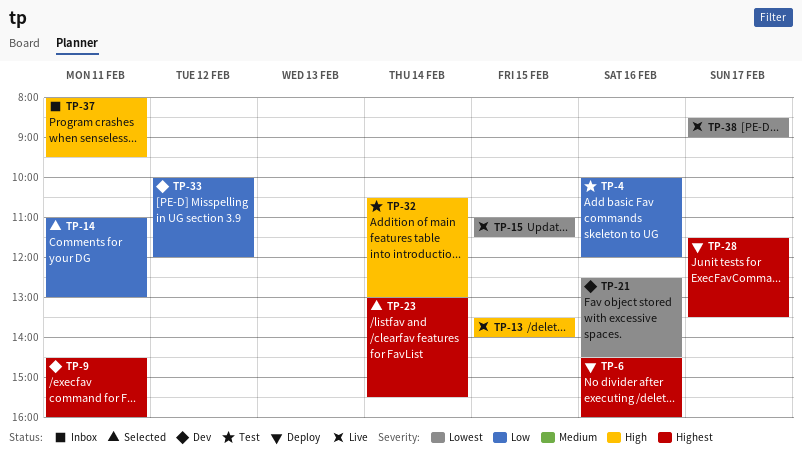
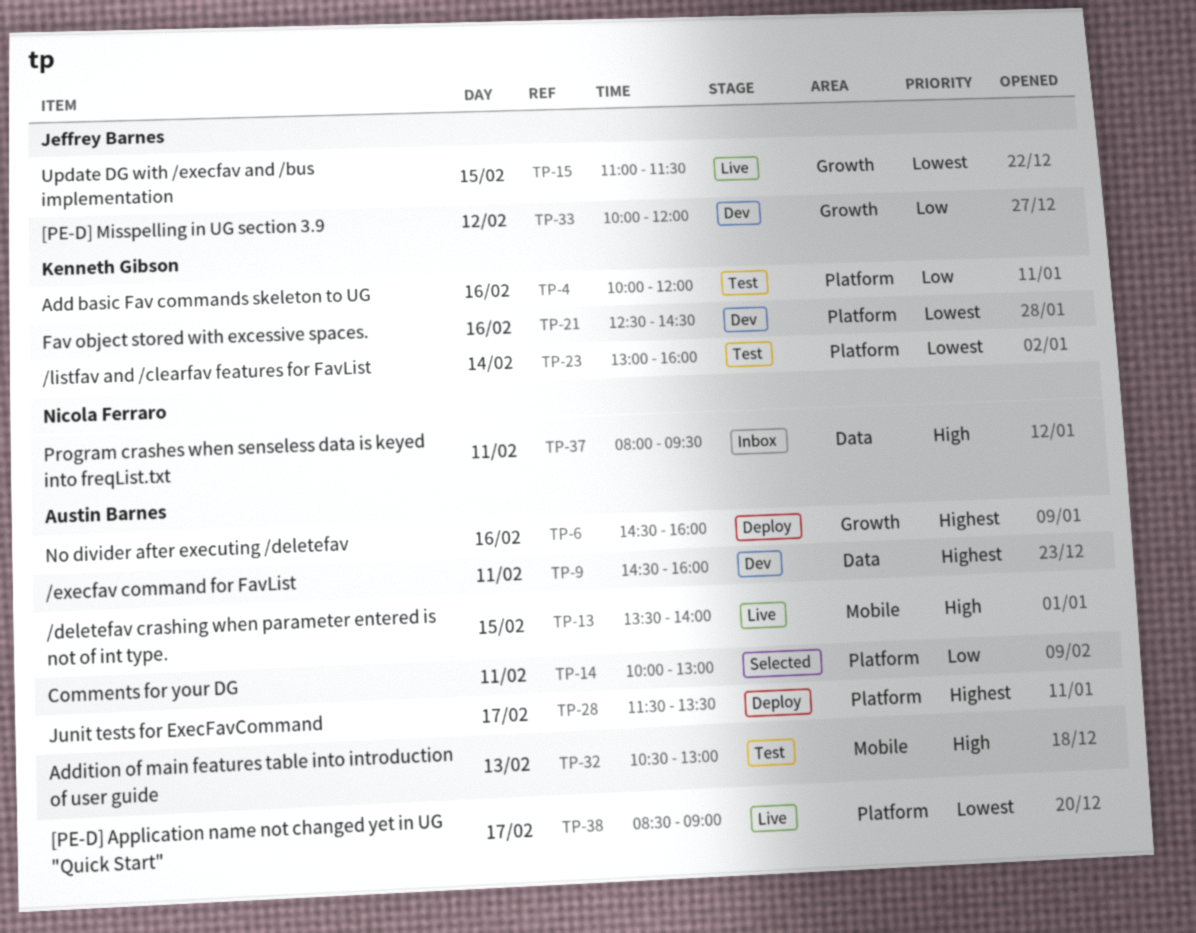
TP-14, begins: 11:00 -> 10:00
TP-23, status: Selected -> Test
TP-23, priority: Highest -> Lowest
TP-23, ends: 15:30 -> 16:00
TP-32, day: Feb 14 -> Feb 13

